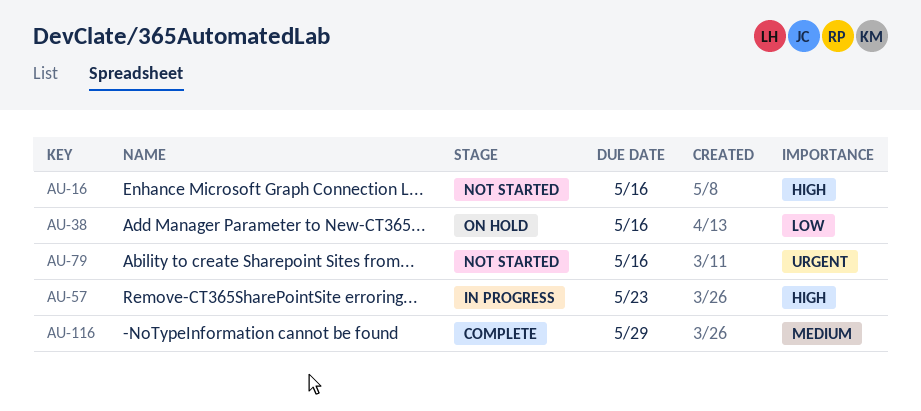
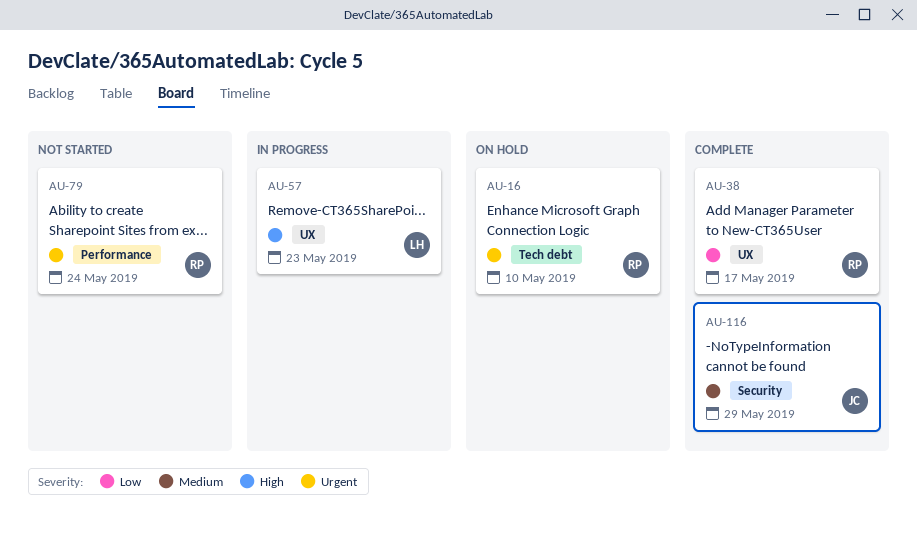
AU-16, status: Not started -> On hold
AU-16, priority: High -> Urgent
AU-16, due: May 16 -> May 10
AU-38, status: On hold -> Complete
AU-38, due: May 16 -> May 17
AU-79, due: May 16 -> May 24

